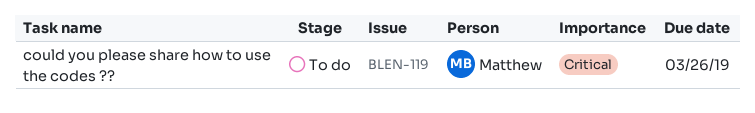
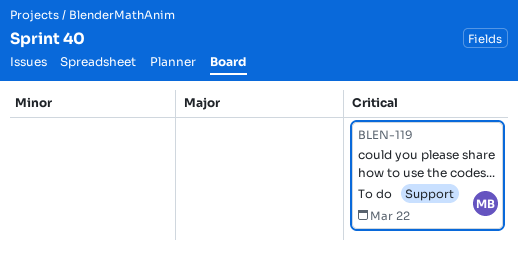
BLEN-119, due: Mar 26 -> Mar 22

